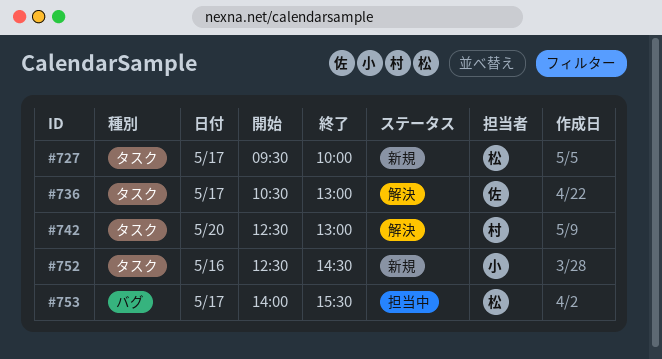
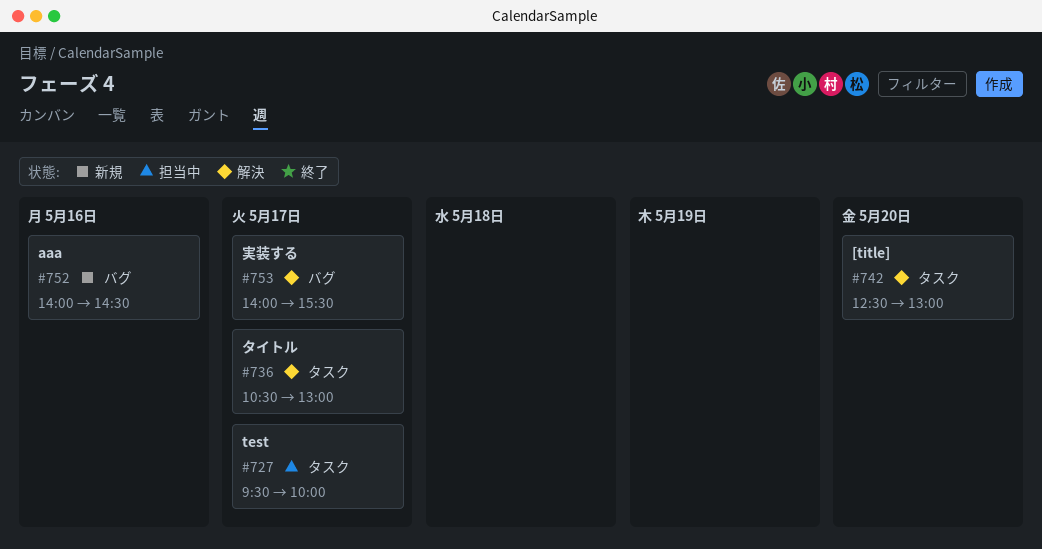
#727, status: 新規 -> 担当中
#752, label: タスク -> バグ
#752, begins: 12:30 -> 14:00
#753, status: 担当中 -> 解決

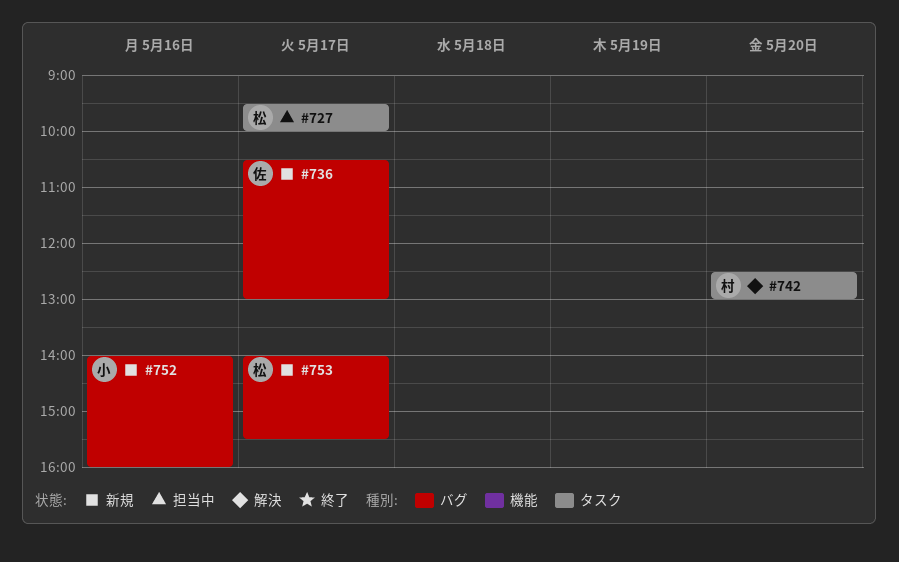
#736, status: 解決 -> 新規
#736, label: タスク -> バグ
#752, ends: 14:30 -> 16:00
#753, status: 解決 -> 新規

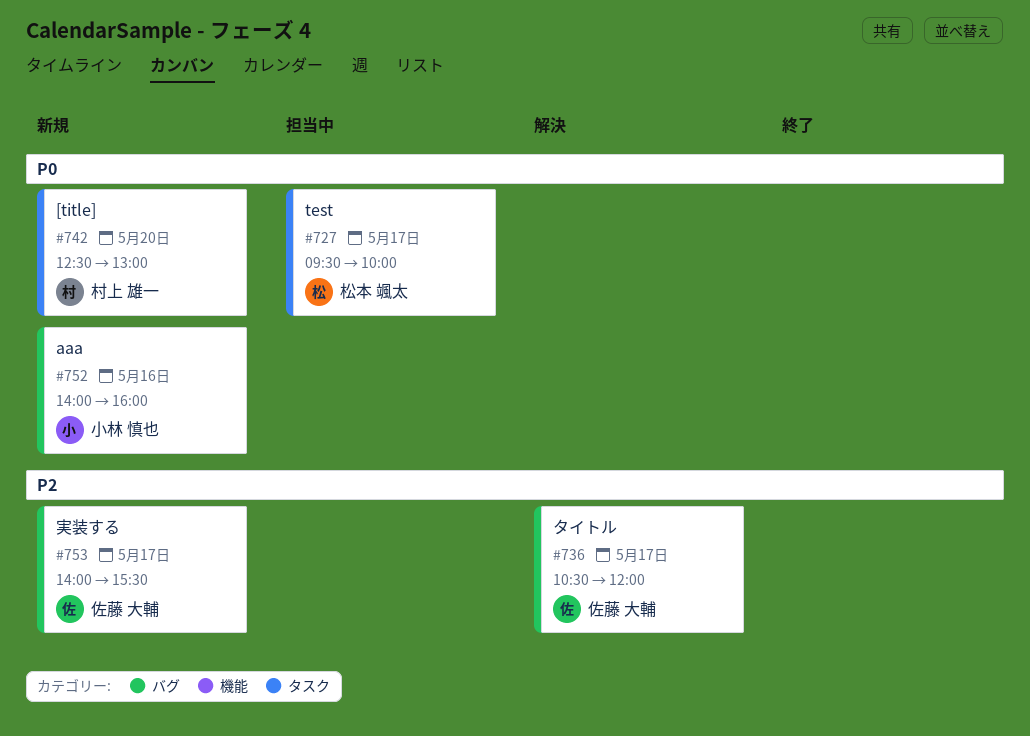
#736, status: 新規 -> 解決
#736, ends: 13:00 -> 12:00
#742, status: 解決 -> 新規
#753, owner: 松本 颯太 -> 佐藤 大輔

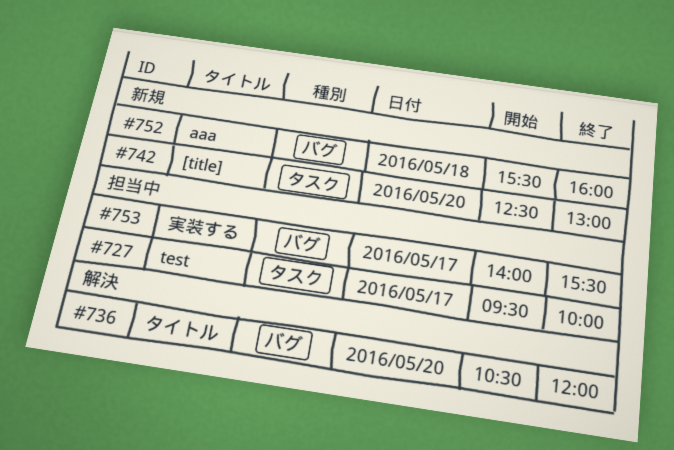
#736, day: May 17 -> May 20
#752, day: May 16 -> May 18
#752, begins: 14:00 -> 15:30
#753, status: 新規 -> 担当中

